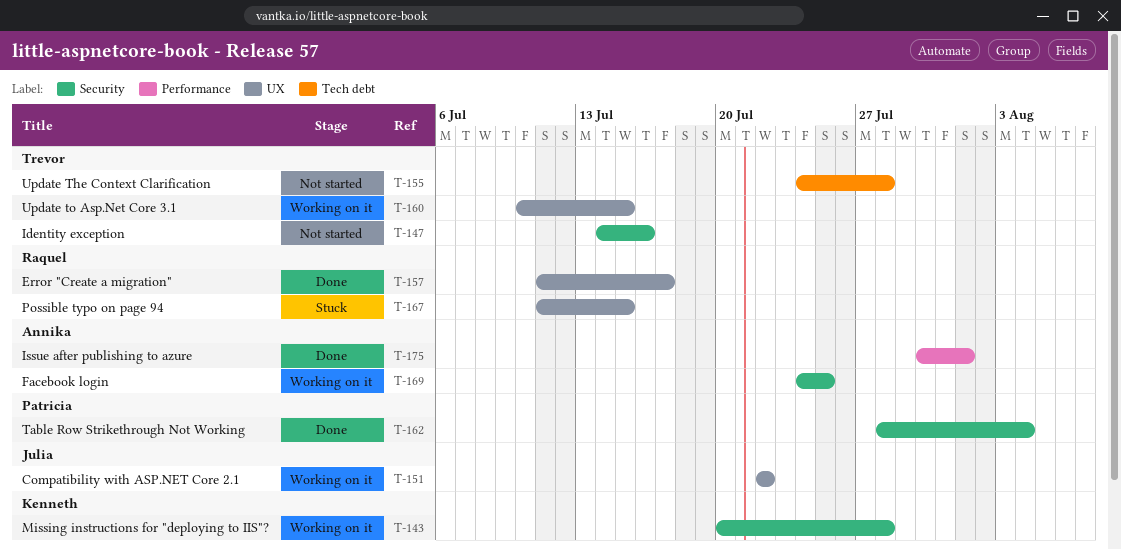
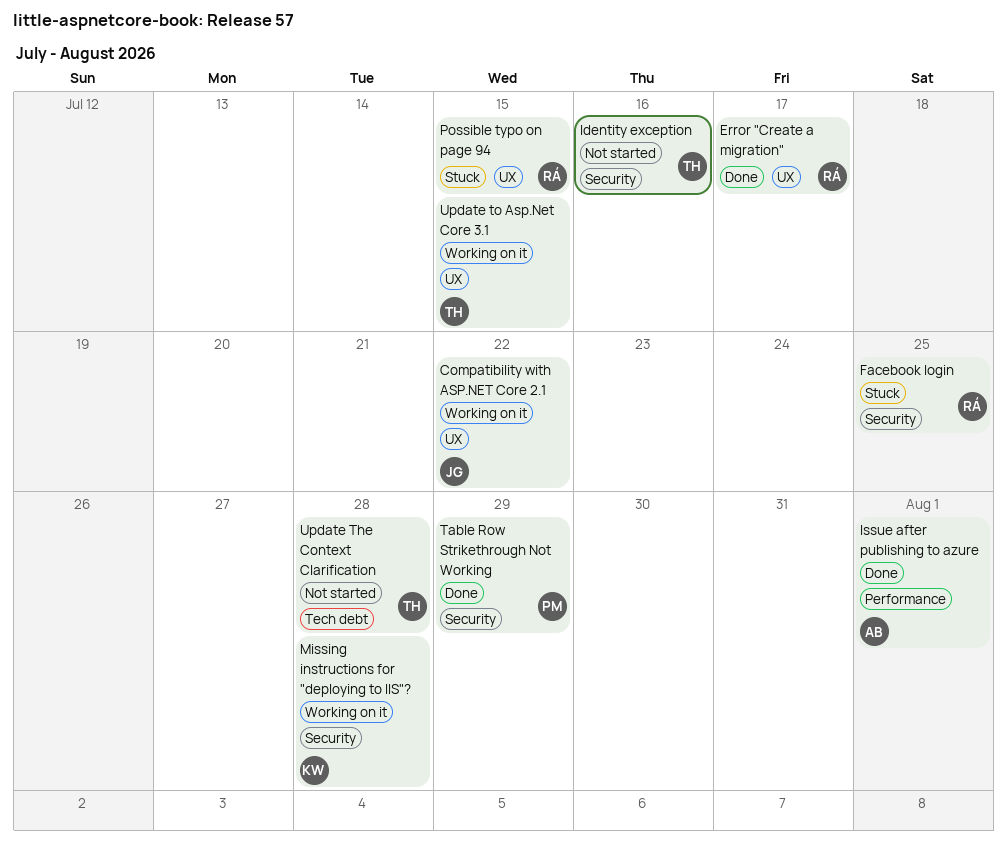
Facebook login, status: Working on it -> Stuck
Facebook login, owner: Annika -> Raquel
Table Row Strikethrough Not Working, due: Aug 4 -> Jul 29

